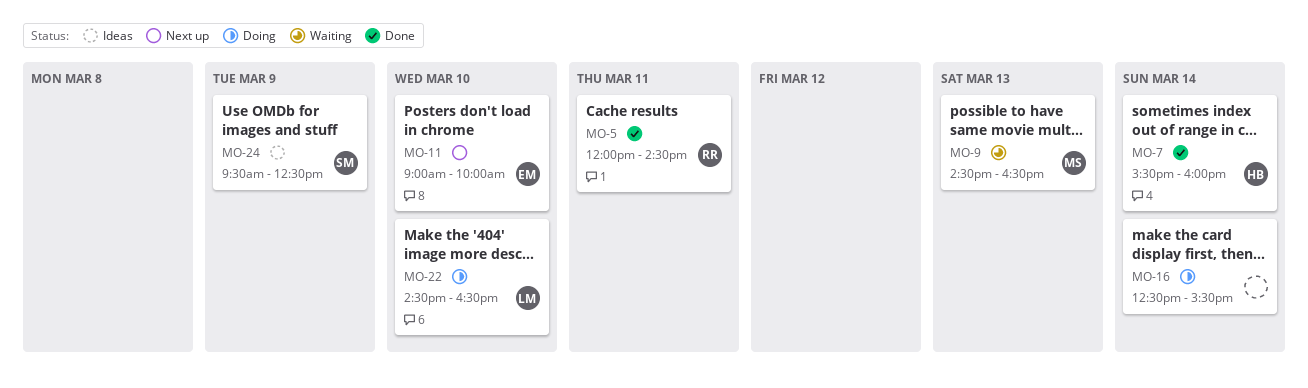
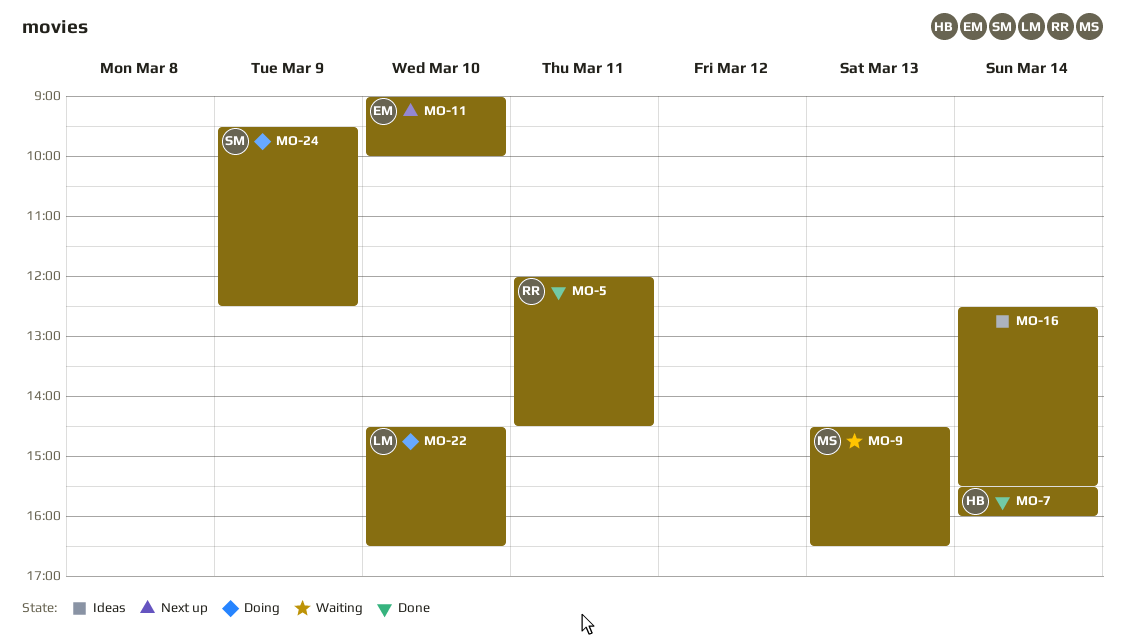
MO-16, status: Doing -> Ideas
MO-24, status: Ideas -> Doing

